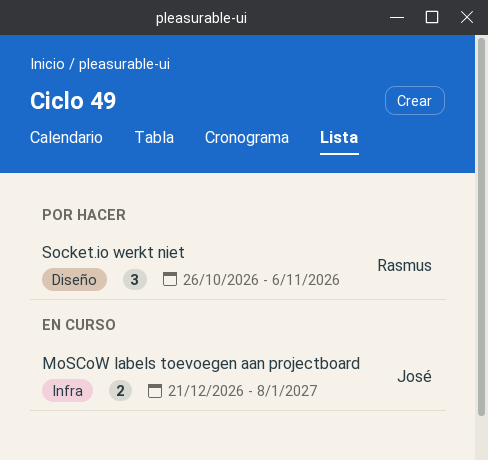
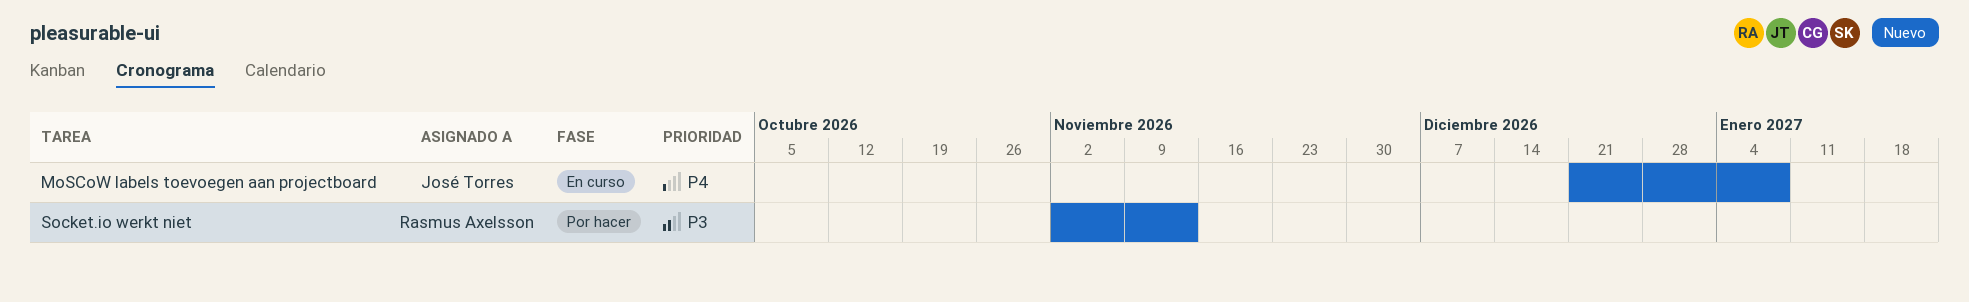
Socket.io werkt niet, start: Oct 26 -> Nov 2
Socket.io werkt niet, due: Nov 6 -> Nov 13

